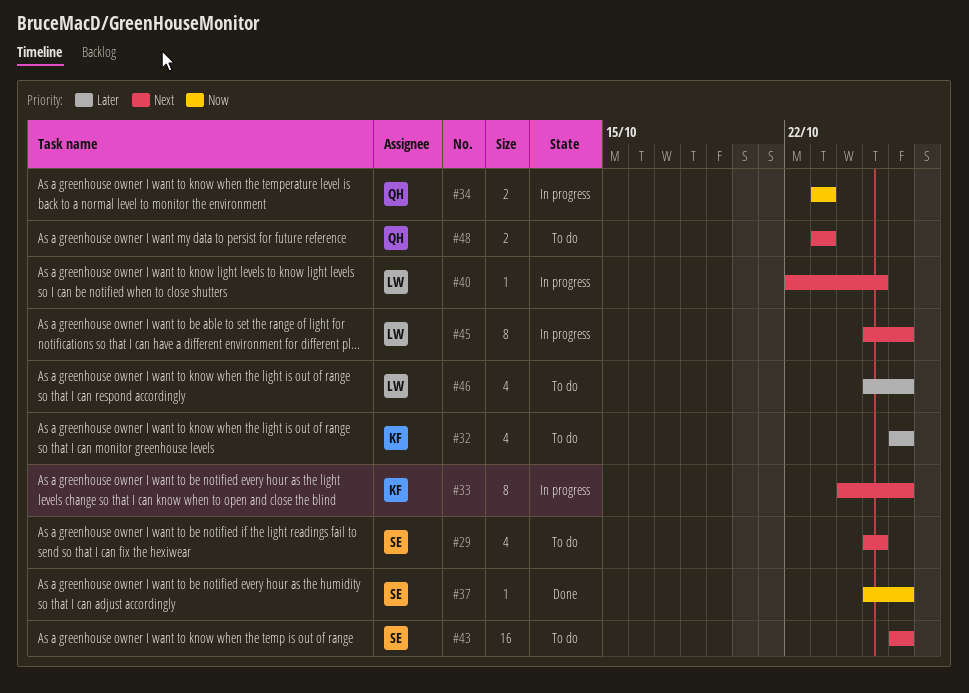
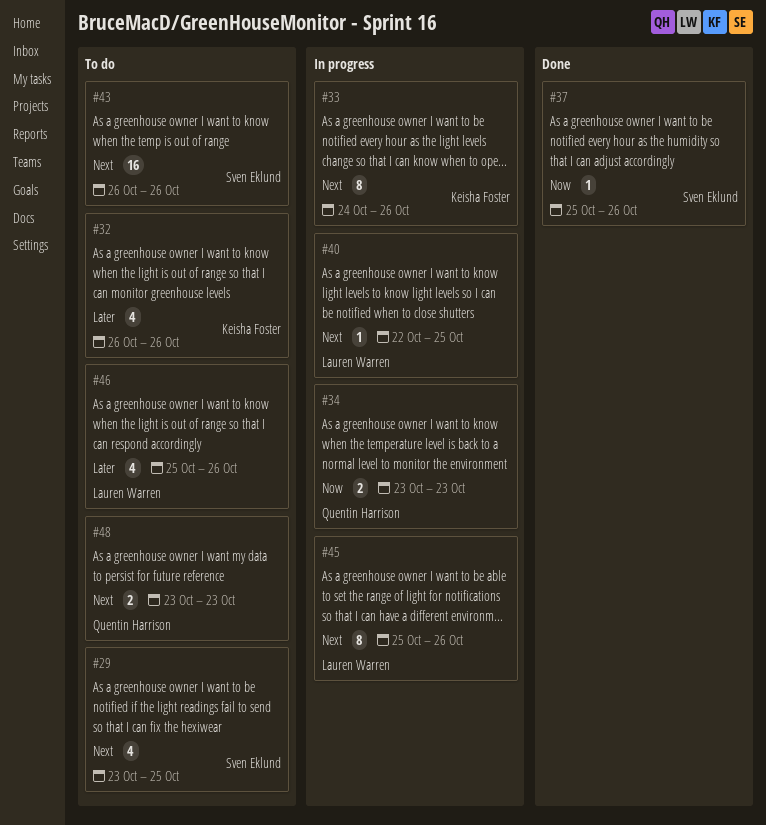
#29, start: Oct 25 -> Oct 23

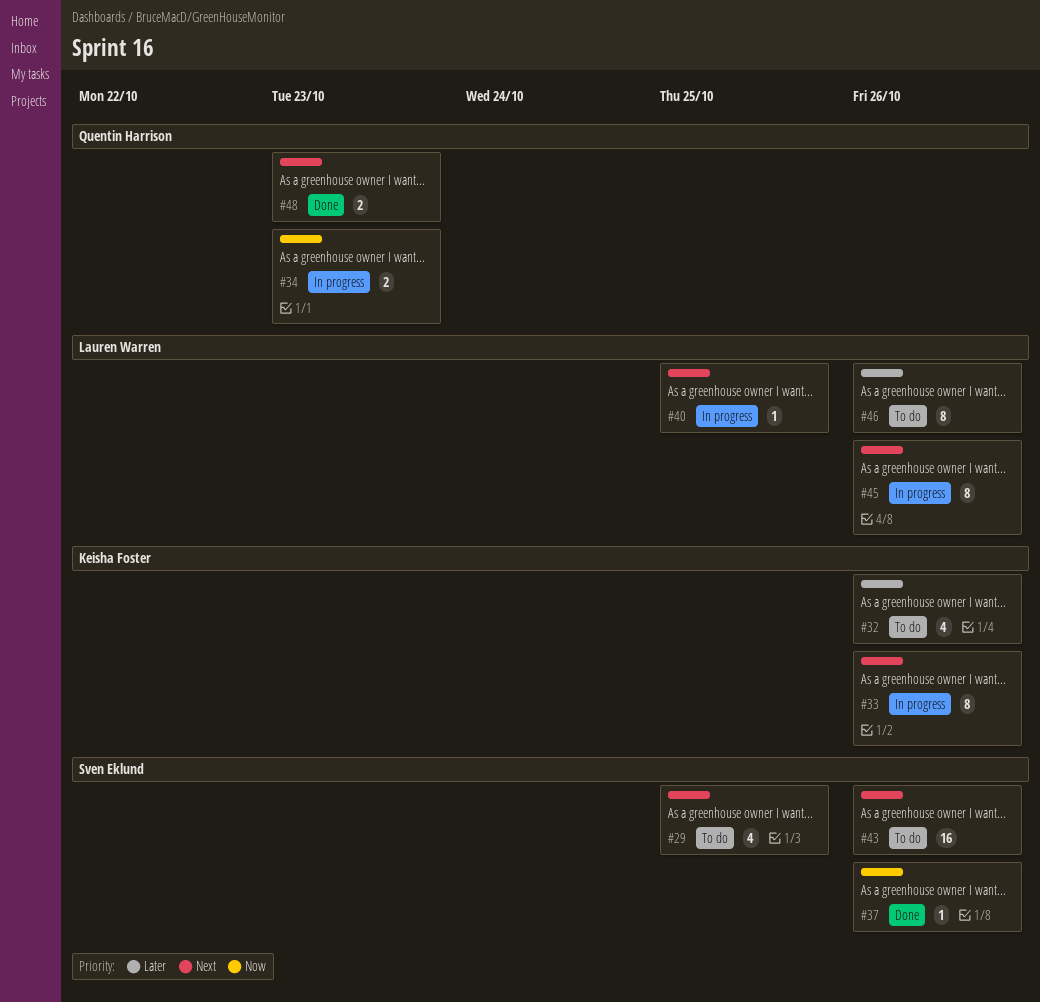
#46, estimate: 4 -> 8
#48, status: To do -> Done

